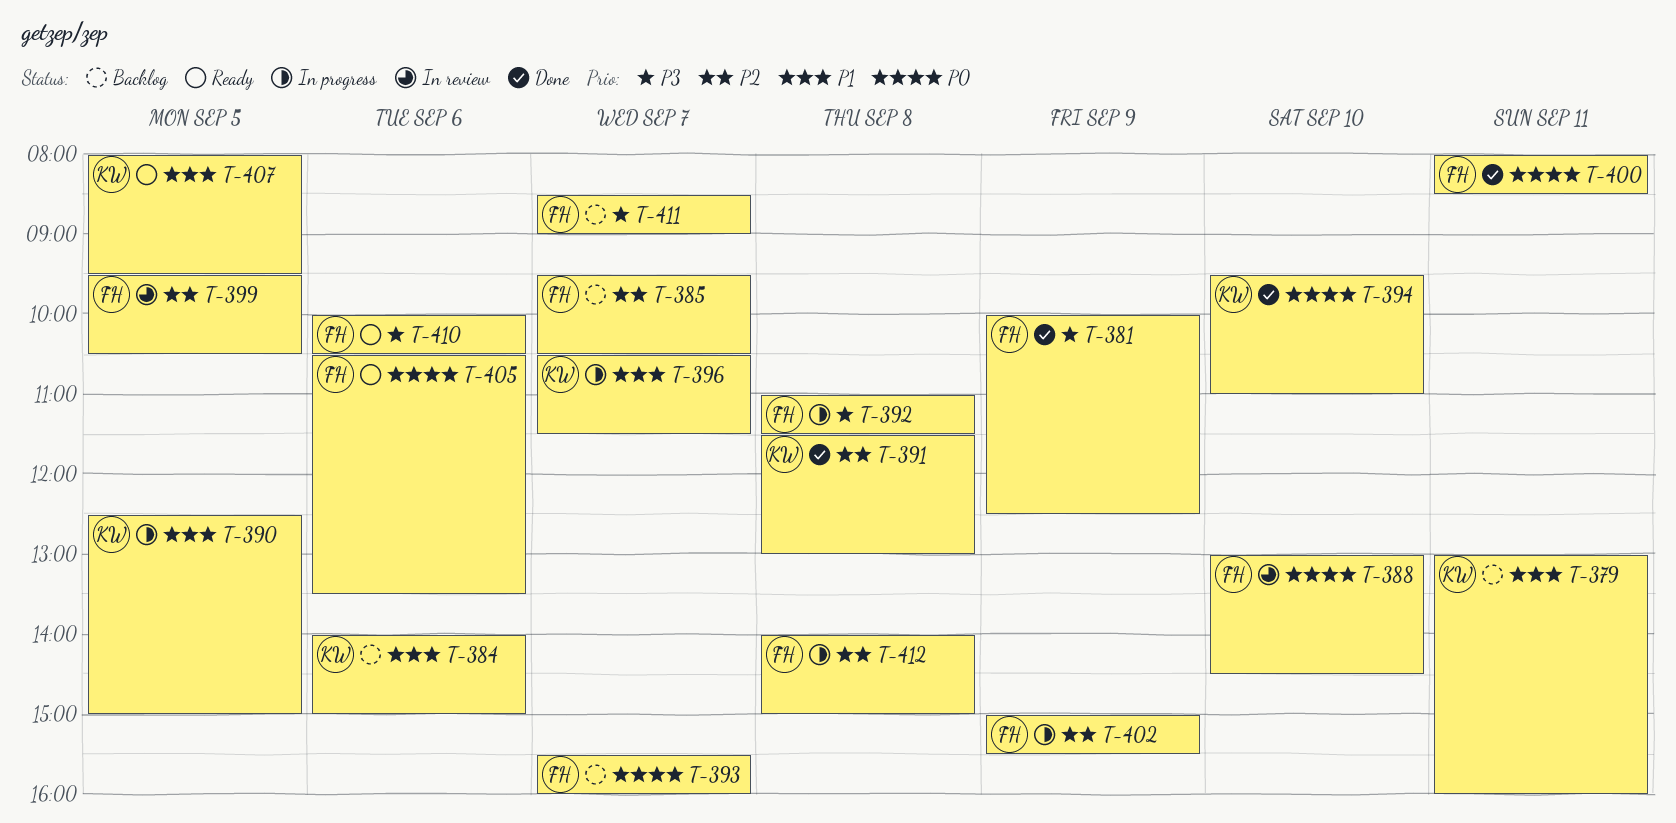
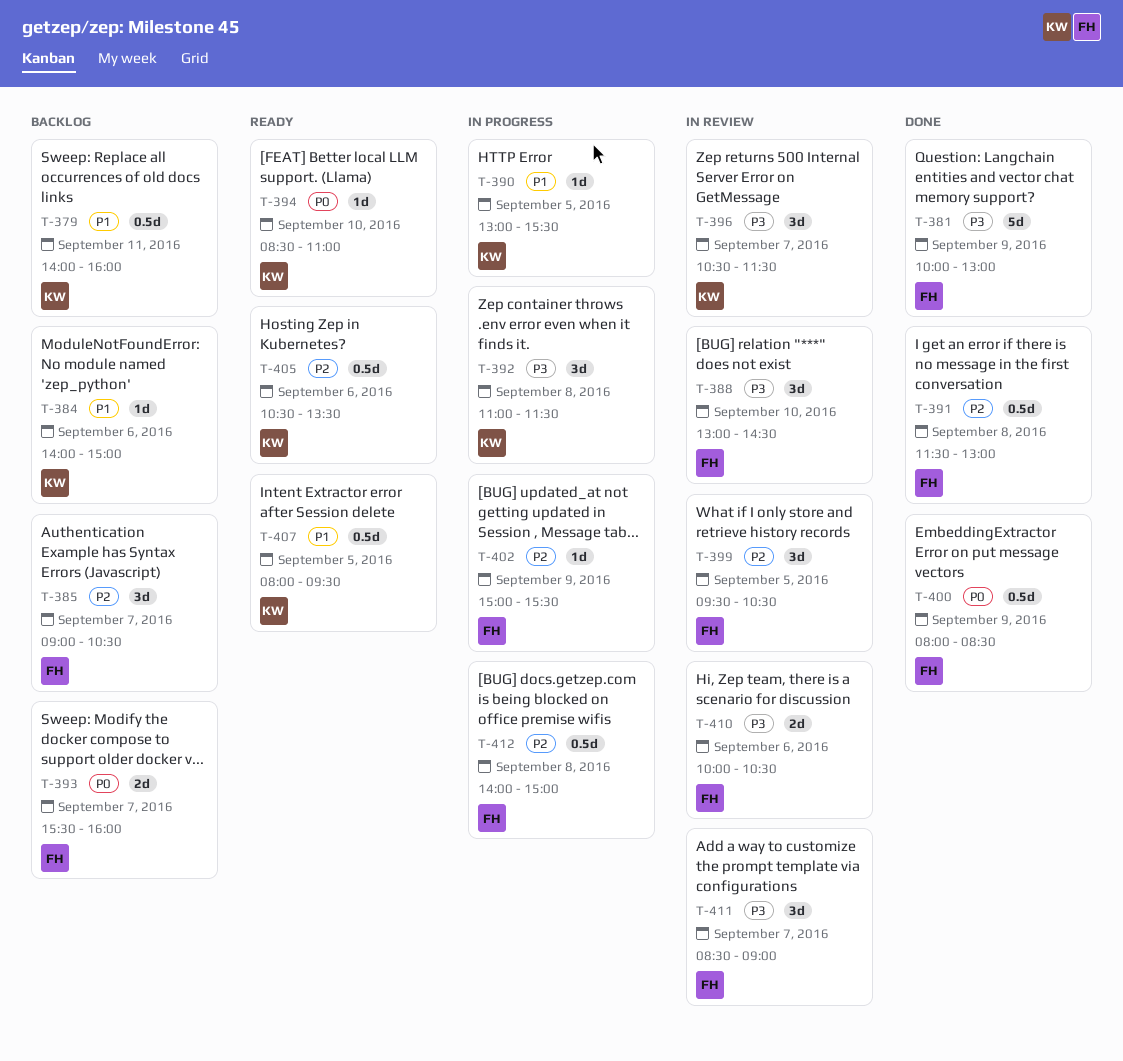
T-379, begins: 13:00 -> 14:00
T-381, ends: 12:30 -> 13:00
T-385, begins: 09:30 -> 09:00
T-388, priority: P0 -> P3
T-390, begins: 12:30 -> 13:00
T-390, ends: 15:00 -> 15:30
T-391, owner: KW -> FH
T-392, owner: FH -> KW
T-394, status: Done -> Ready
T-394, begins: 09:30 -> 08:30
T-396, status: In progress -> In review
T-396, priority: P1 -> P3
T-400, day: Sep 11 -> Sep 9
T-405, owner: FH -> KW
T-405, priority: P0 -> P2
T-410, status: Ready -> In review
T-411, status: Backlog -> In review

